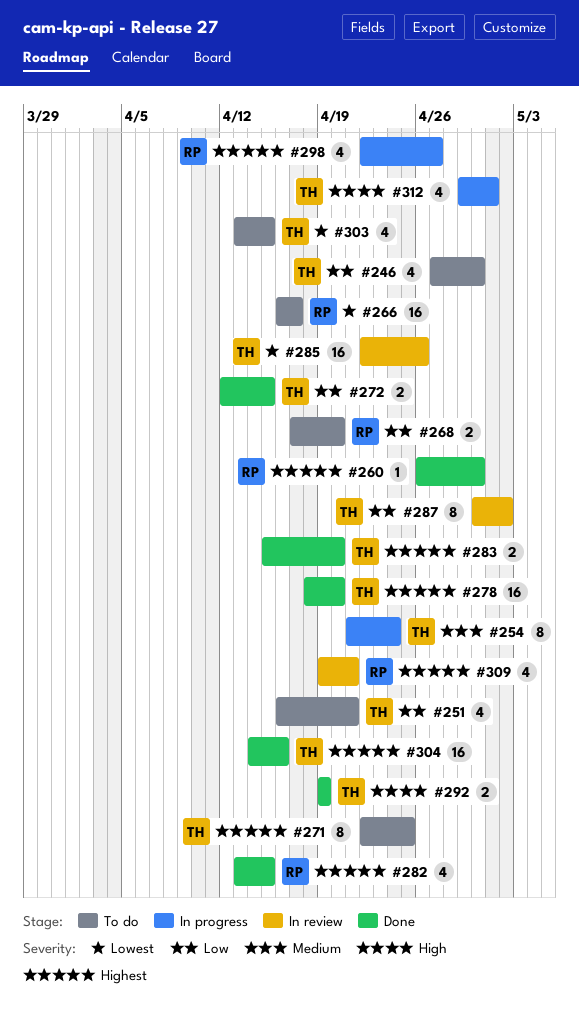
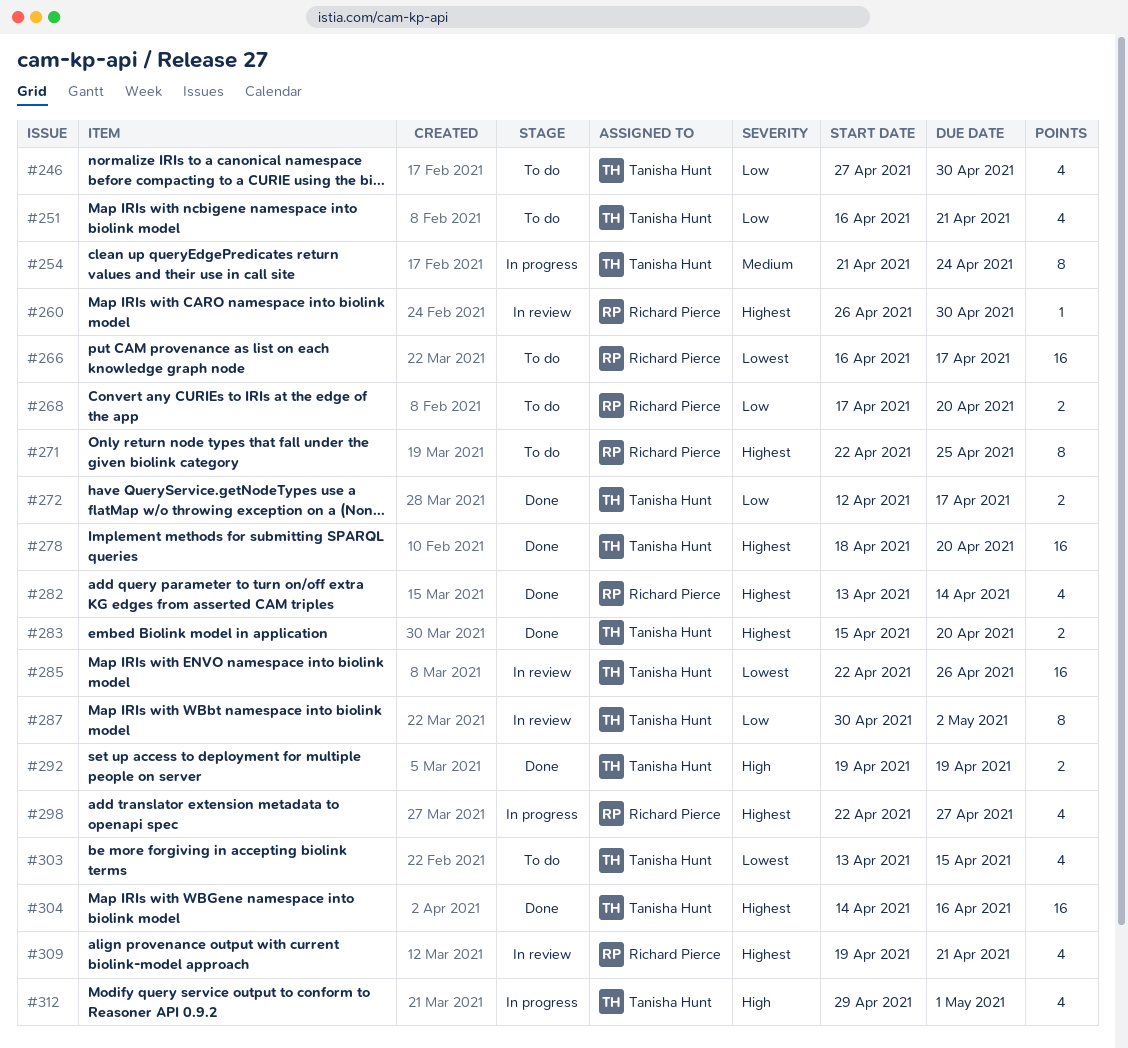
#260, status: Done -> In review
#271, owner: Tanisha Hunt -> Richard Pierce
#272, due: Apr 15 -> Apr 17
#282, due: Apr 15 -> Apr 14

